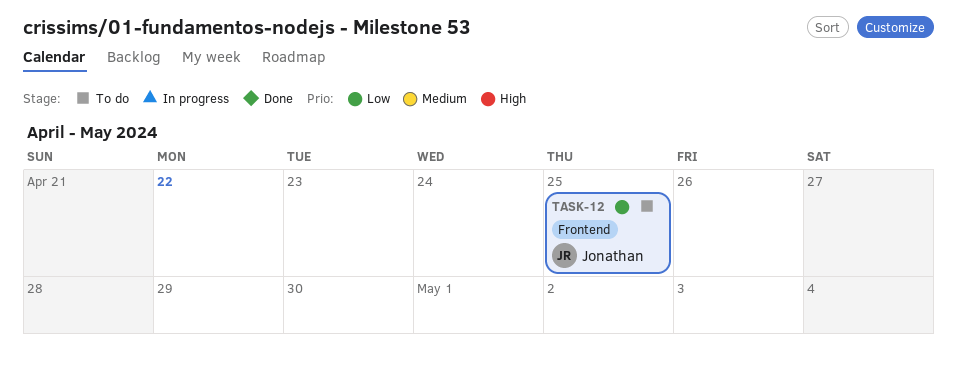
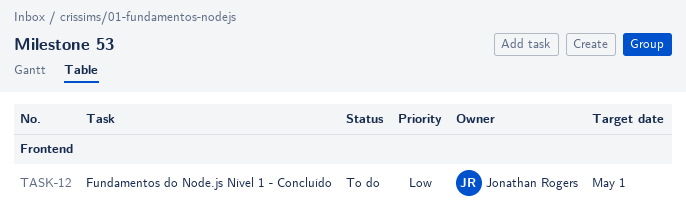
TASK-12, due: Apr 25 -> May 1

